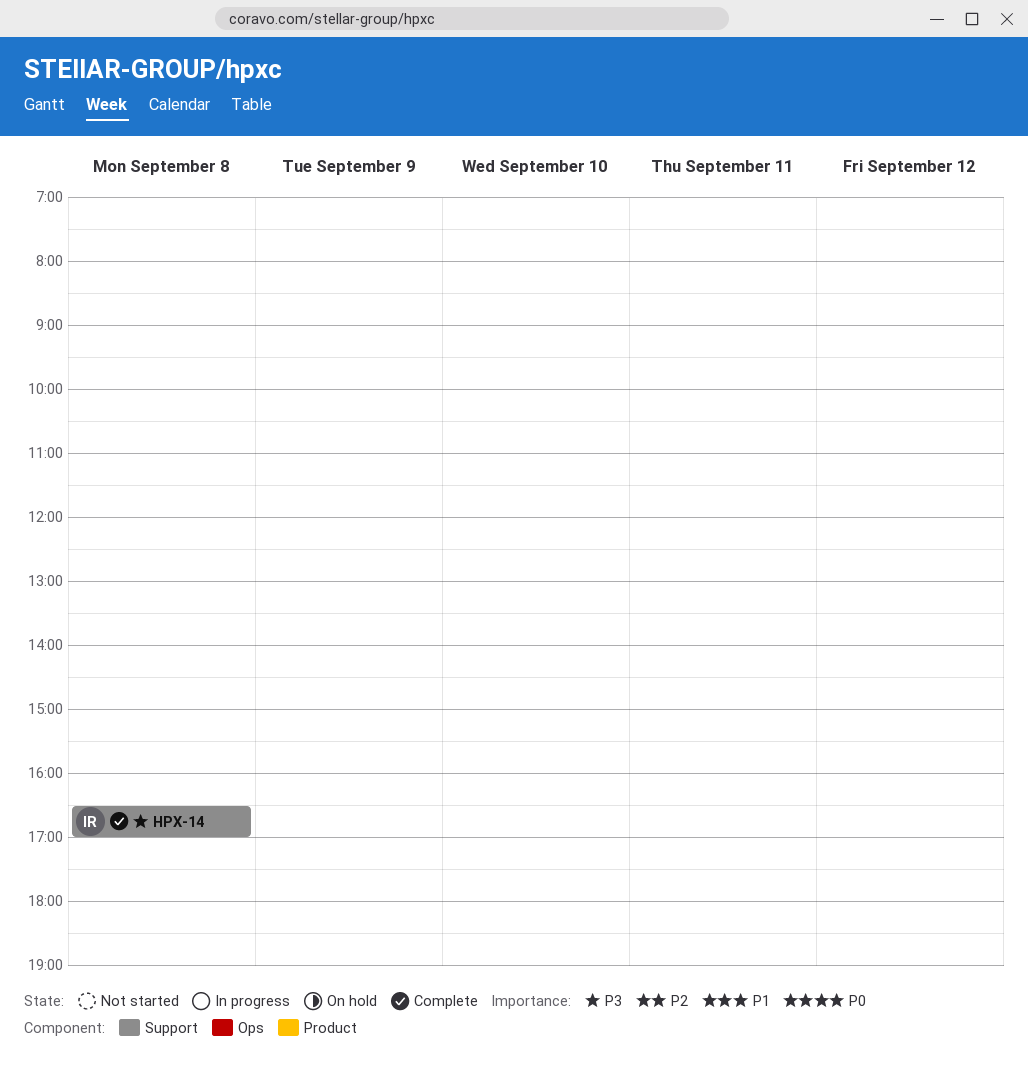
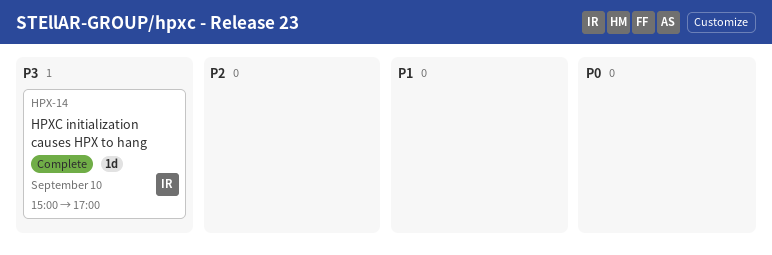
HPX-14, day: Sep 8 -> Sep 10
HPX-14, begins: 16:30 -> 15:00

